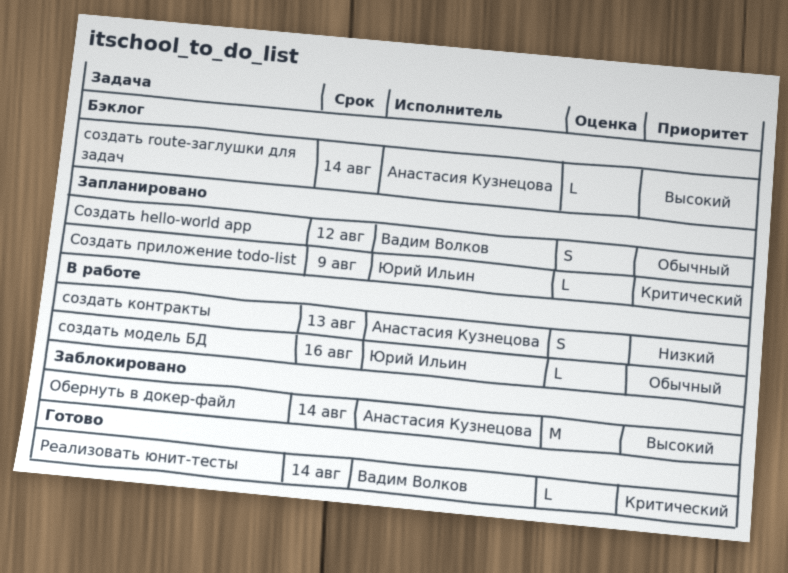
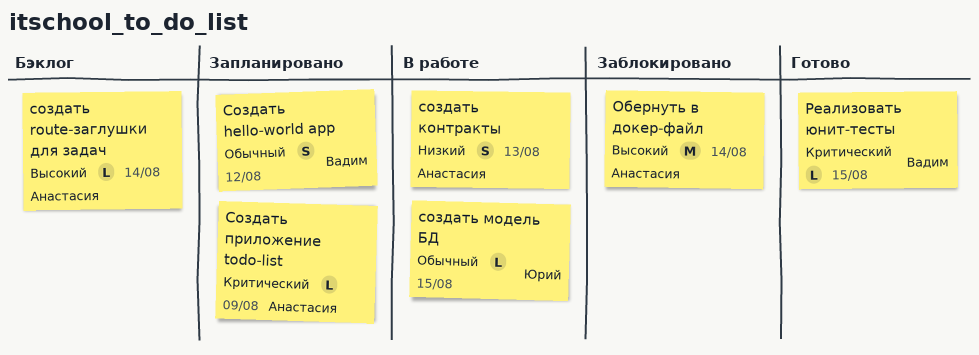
Реализовать юнит-тесты, due: Aug 14 -> Aug 15
создать модель БД, due: Aug 16 -> Aug 15
Создать приложение todo-list, owner: Юрий Ильин -> Анастасия Кузнецова

